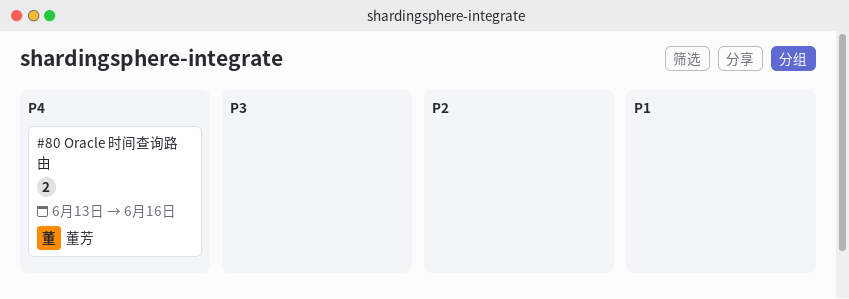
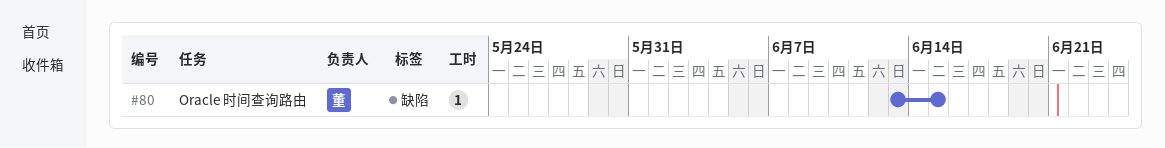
#80, estimate: 2 -> 1
#80, due: Jun 16 -> Jun 15

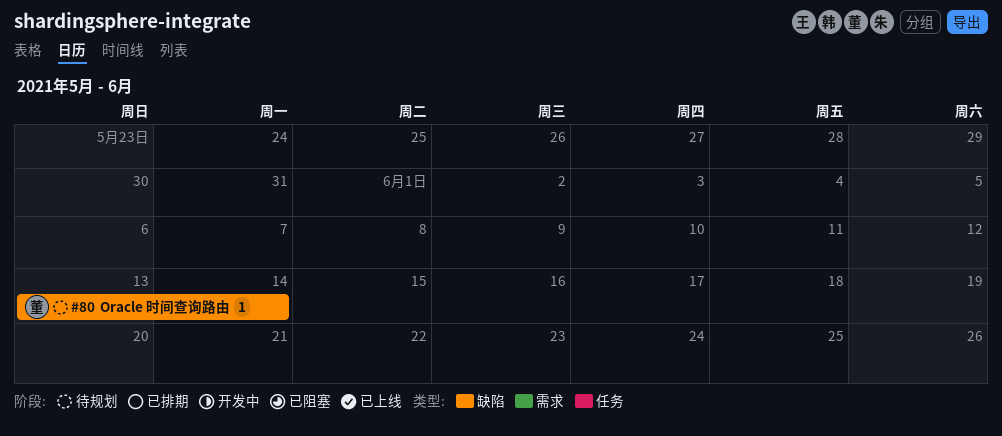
#80, due: Jun 15 -> Jun 14

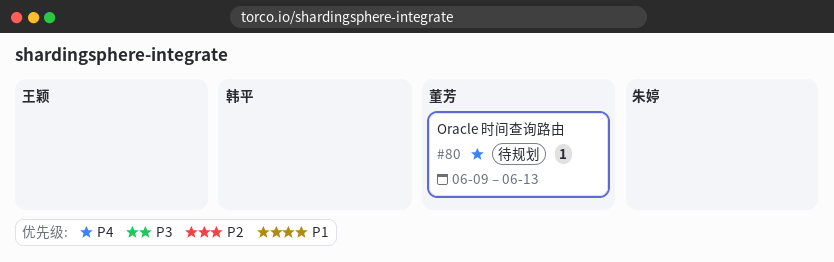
#80, start: Jun 13 -> Jun 9
#80, due: Jun 14 -> Jun 13

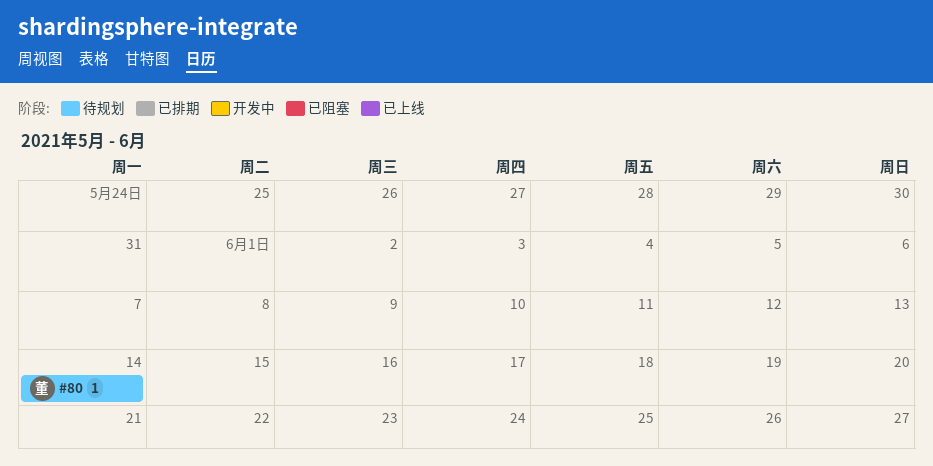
#80, start: Jun 9 -> Jun 14
#80, due: Jun 13 -> Jun 14

